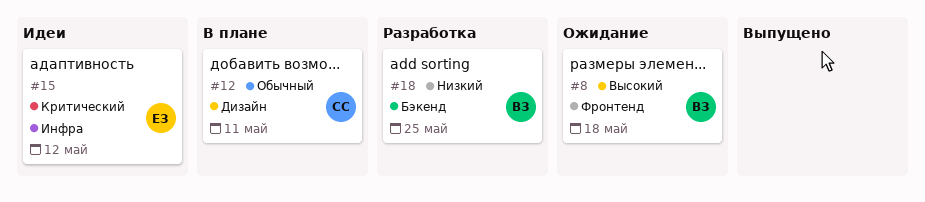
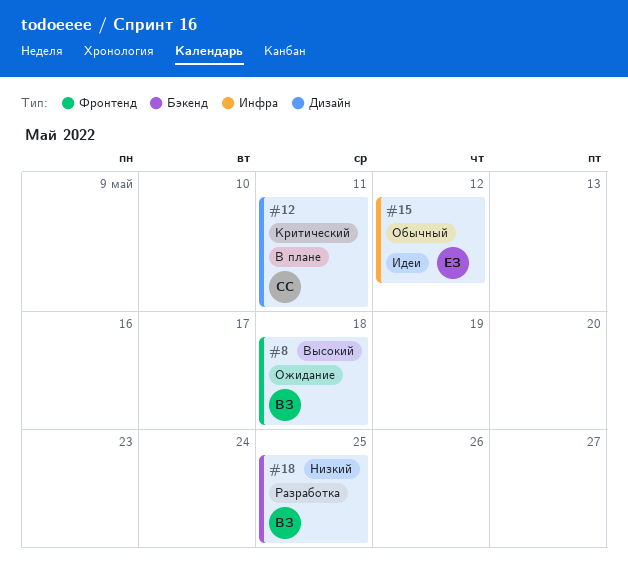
#12, priority: Обычный -> Критический
#15, priority: Критический -> Обычный

